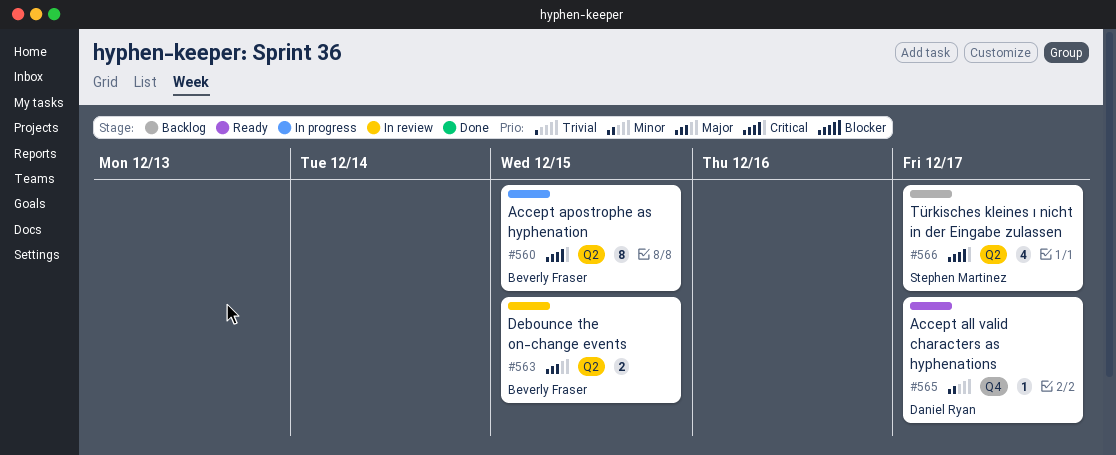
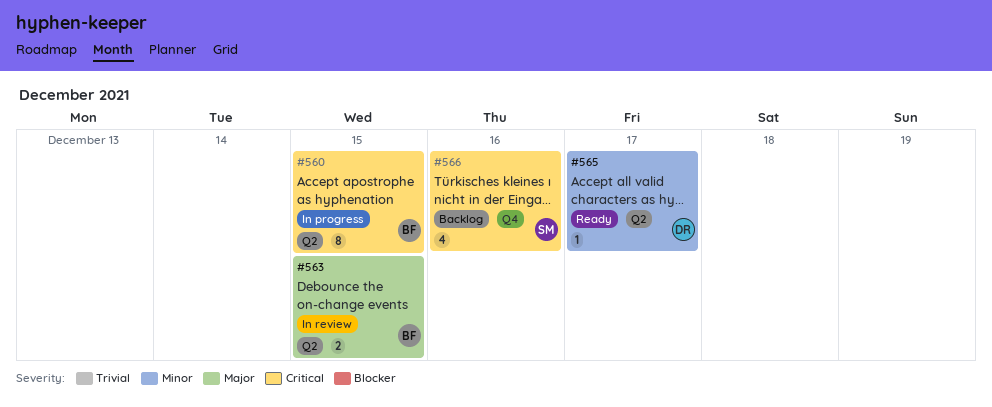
#565, label: Q4 -> Q2
#566, label: Q2 -> Q4
#566, due: Dec 17 -> Dec 16

